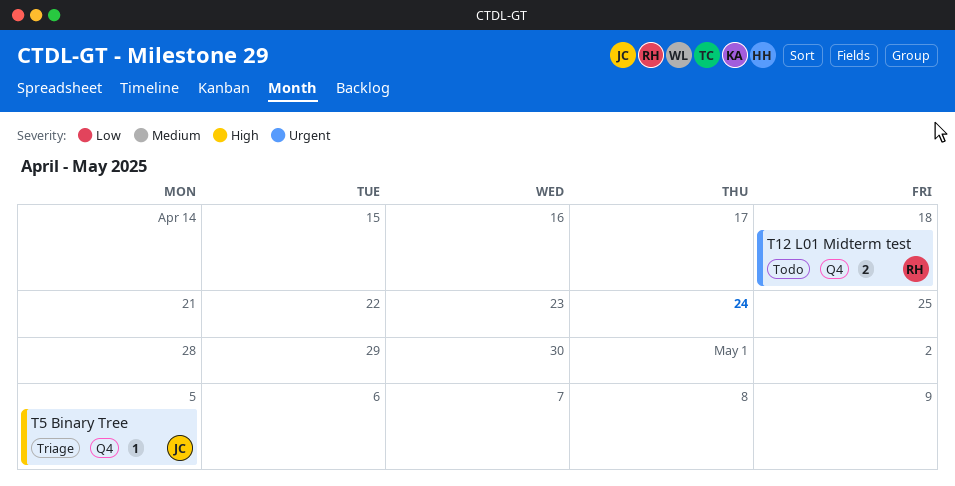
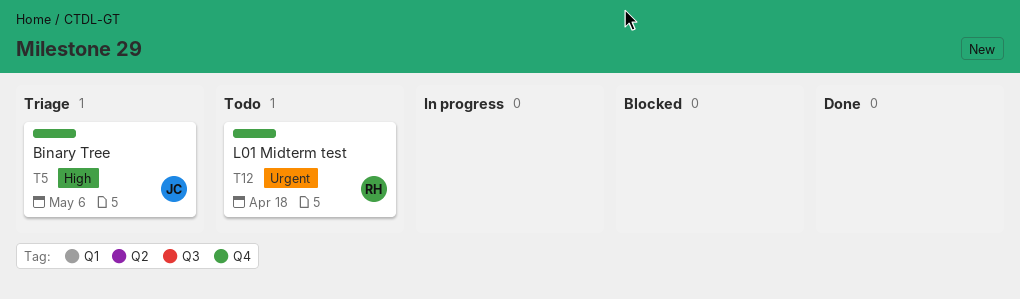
T5, due: May 5 -> May 6

